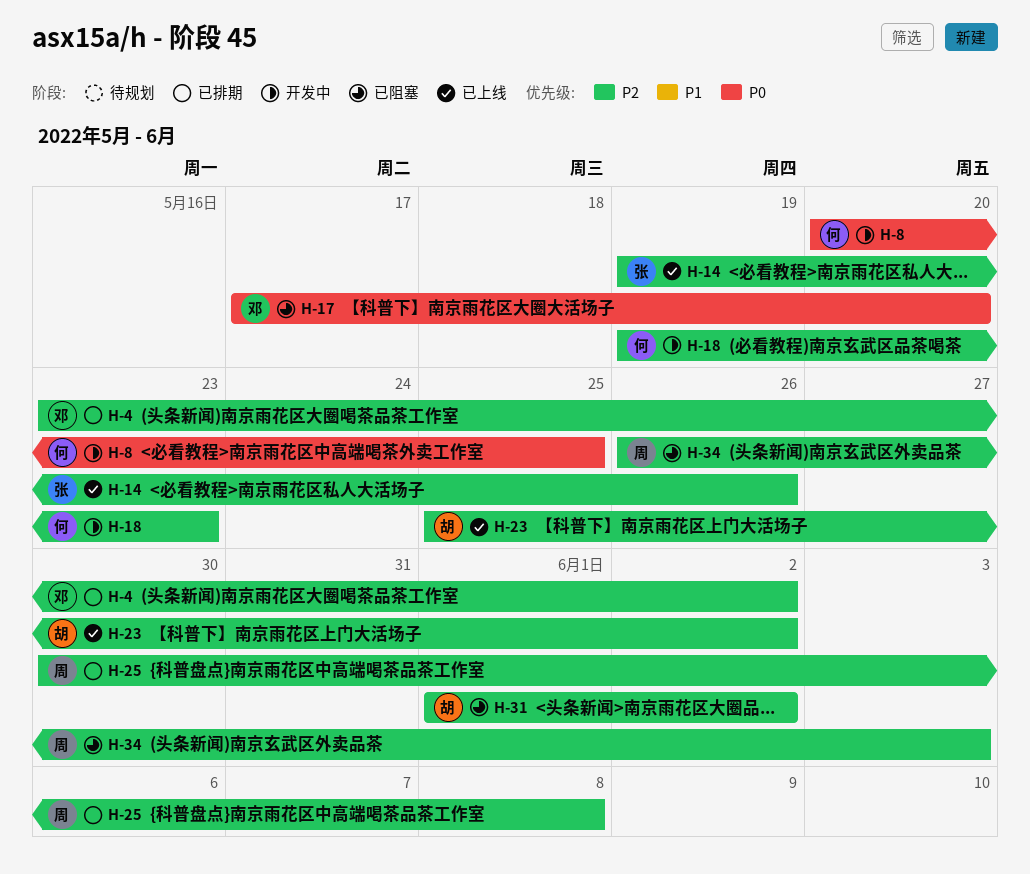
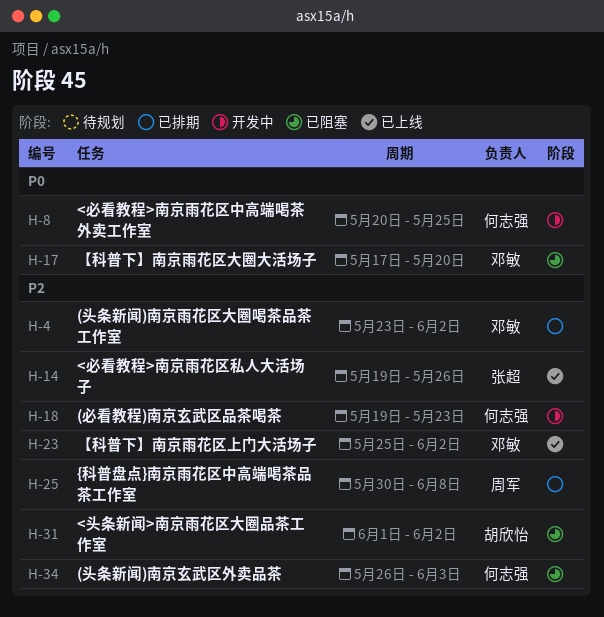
H-23, owner: 胡欣怡 -> 邓敏
H-34, owner: 周军 -> 何志强

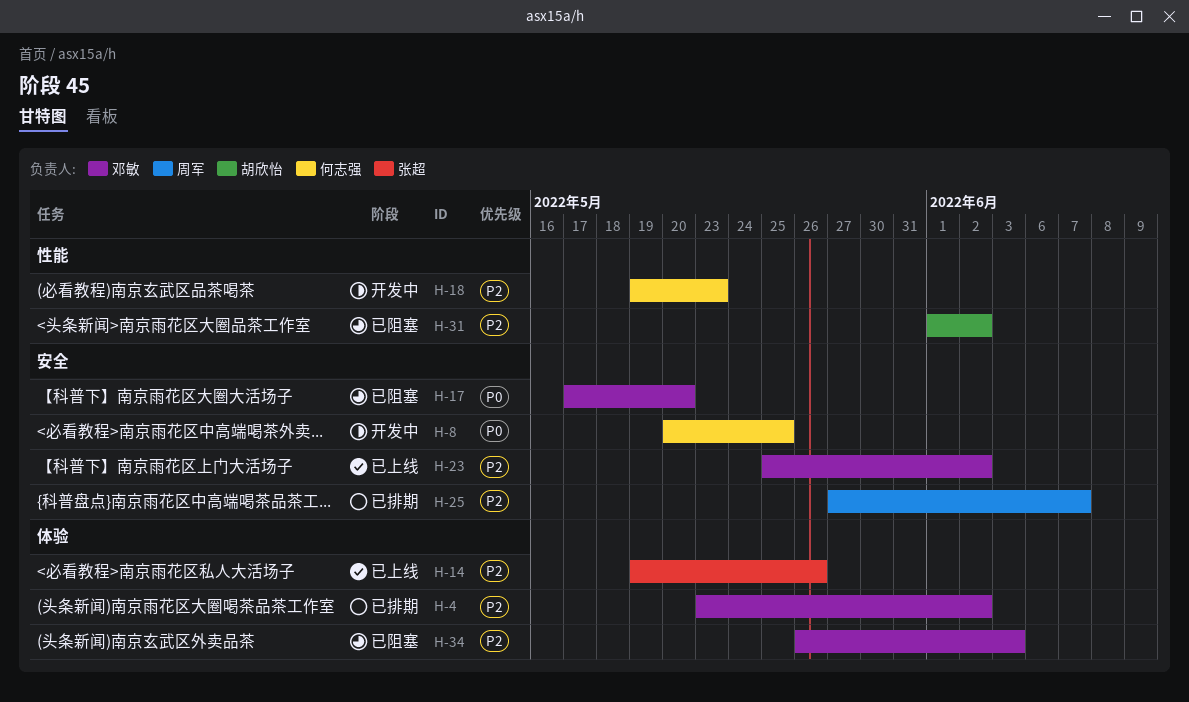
H-25, start: May 30 -> May 27
H-25, due: Jun 8 -> Jun 7
H-34, owner: 何志强 -> 邓敏

